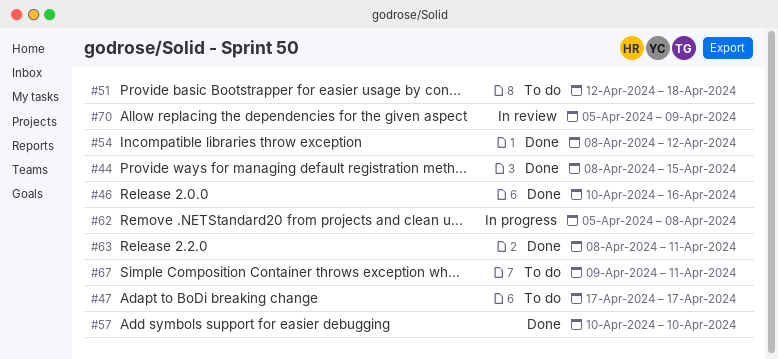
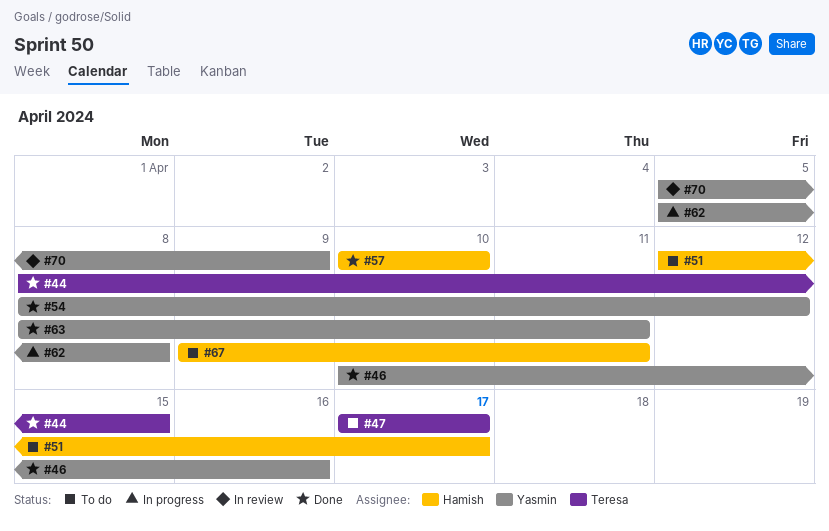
#51, due: Apr 18 -> Apr 17

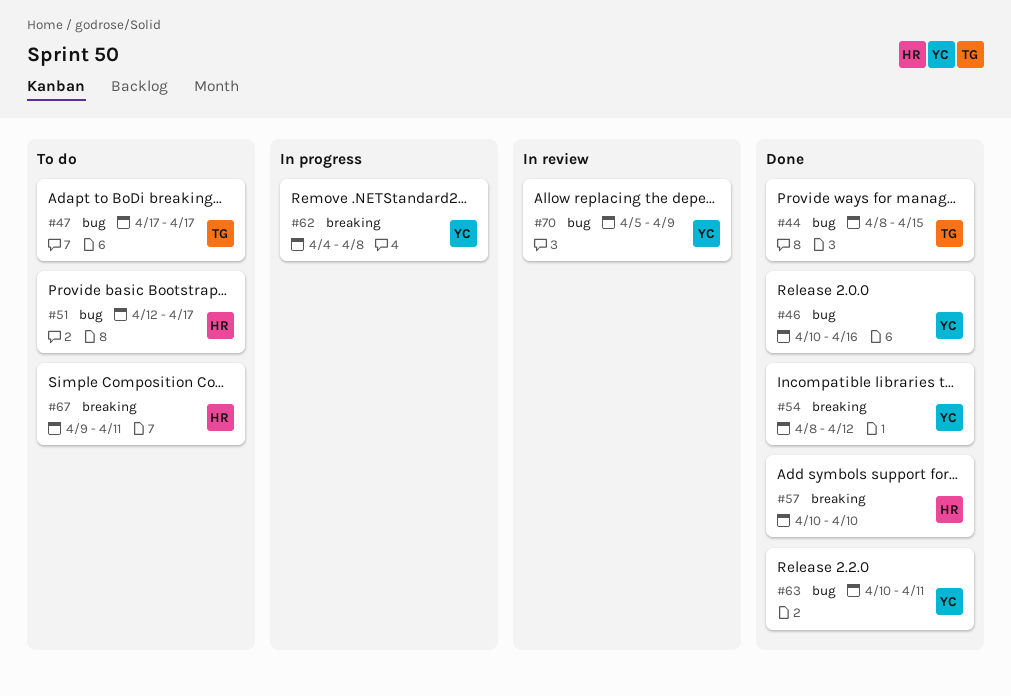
#62, start: Apr 5 -> Apr 4
#63, start: Apr 8 -> Apr 10

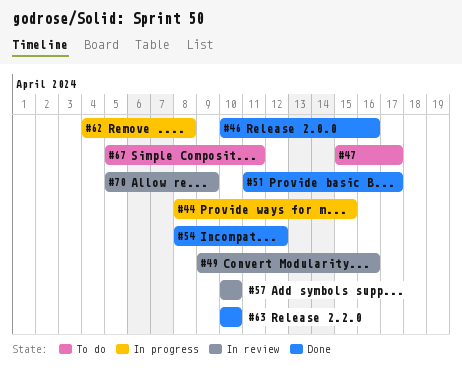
#44, status: Done -> In progress
#47, start: Apr 17 -> Apr 15
#49: none -> present
#51, status: To do -> Done
#51, start: Apr 12 -> Apr 11
#57, status: Done -> In review
#63, due: Apr 11 -> Apr 10
#67, start: Apr 9 -> Apr 5

